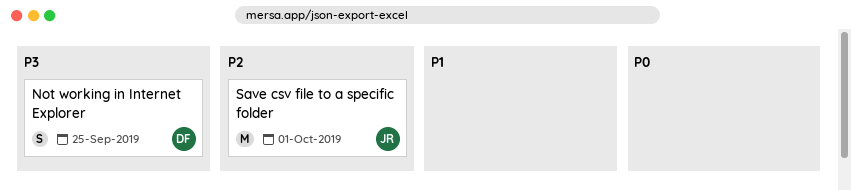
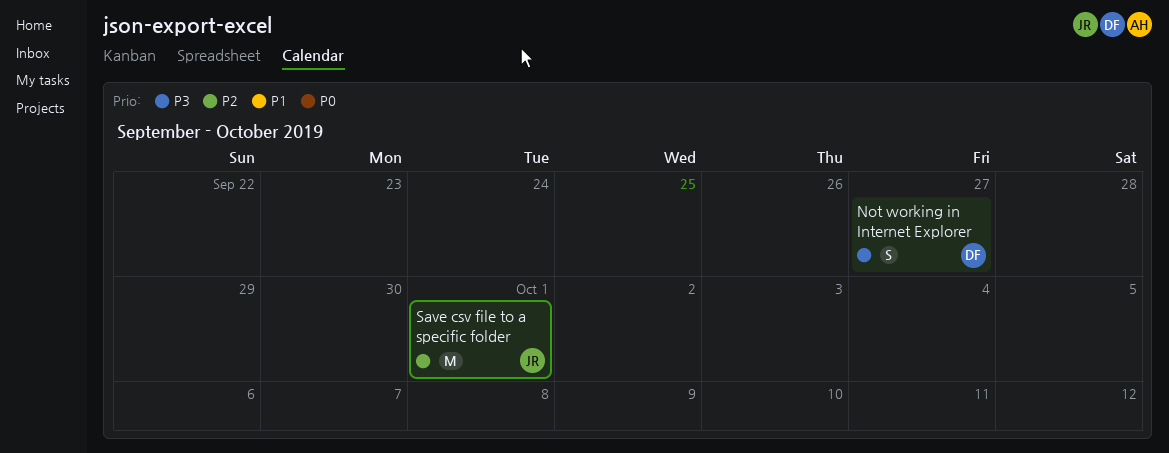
Not working in Internet Explorer, due: Sep 25 -> Sep 27

